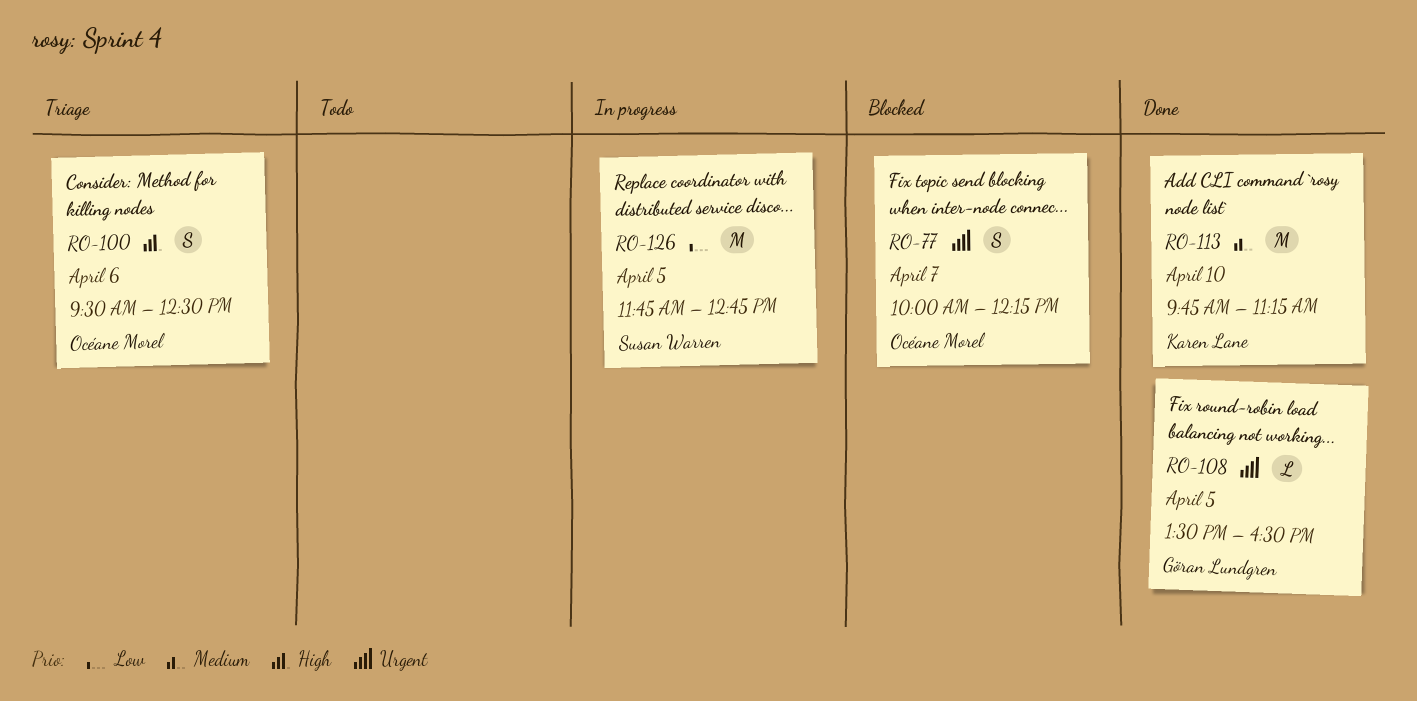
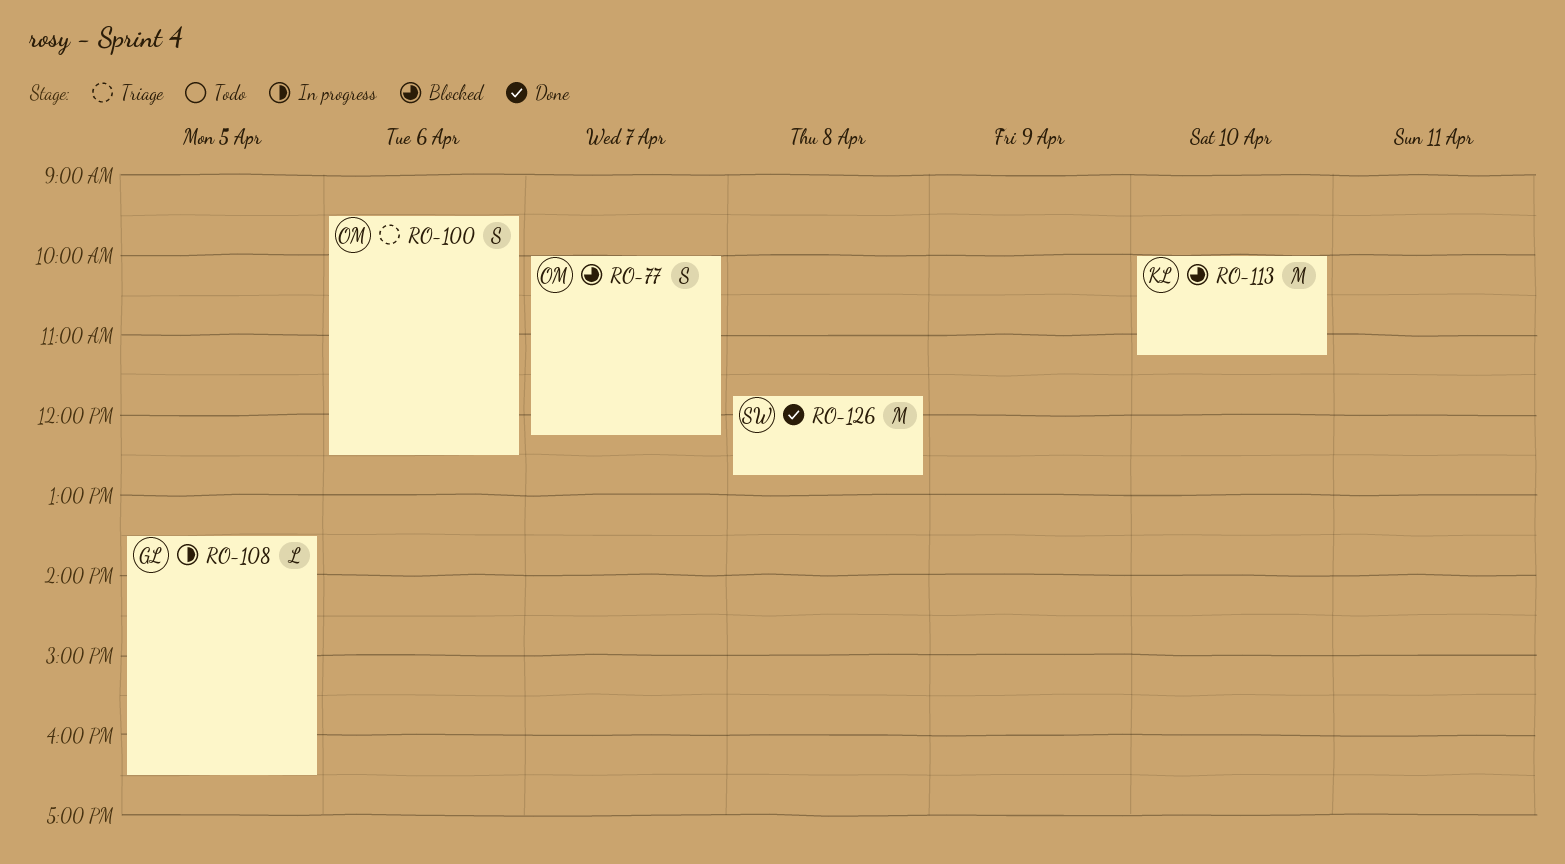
RO-108, status: Done -> In progress
RO-113, status: Done -> Blocked
RO-113, begins: 09:45 -> 10:00
RO-126, status: In progress -> Done
RO-126, day: Apr 5 -> Apr 8

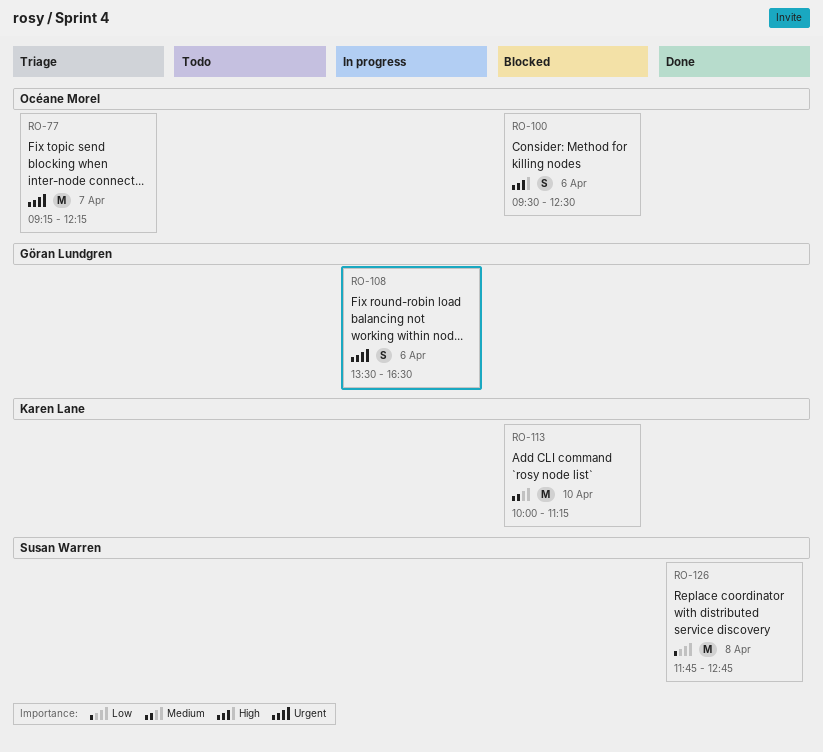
RO-77, status: Blocked -> Triage
RO-77, estimate: S -> M
RO-77, begins: 10:00 -> 09:15
RO-100, status: Triage -> Blocked
RO-108, estimate: L -> S
RO-108, day: Apr 5 -> Apr 6

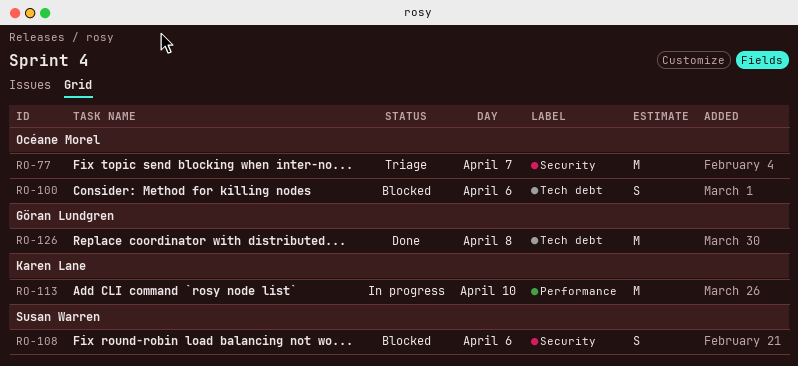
RO-108, status: In progress -> Blocked
RO-108, owner: Göran Lundgren -> Susan Warren
RO-113, status: Blocked -> In progress
RO-126, owner: Susan Warren -> Göran Lundgren

